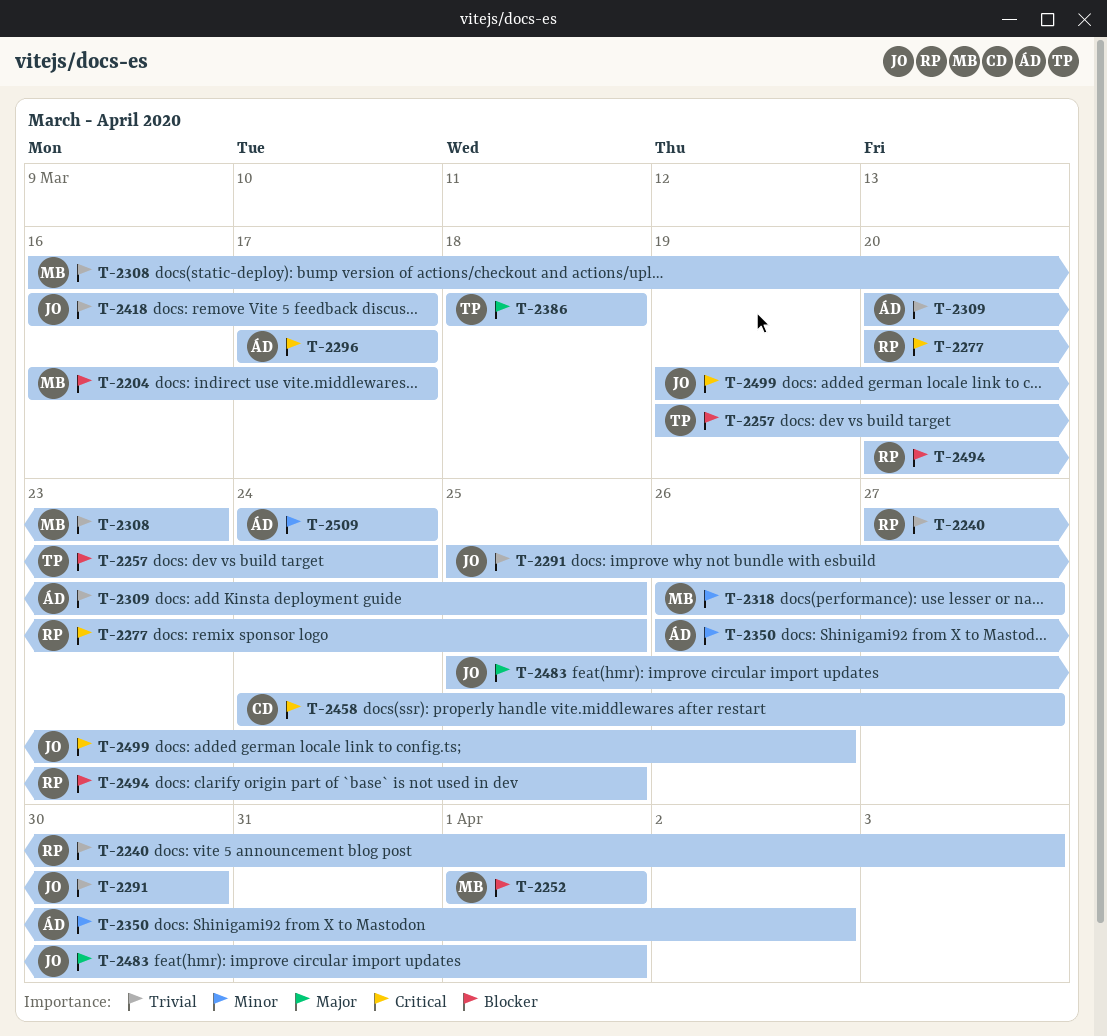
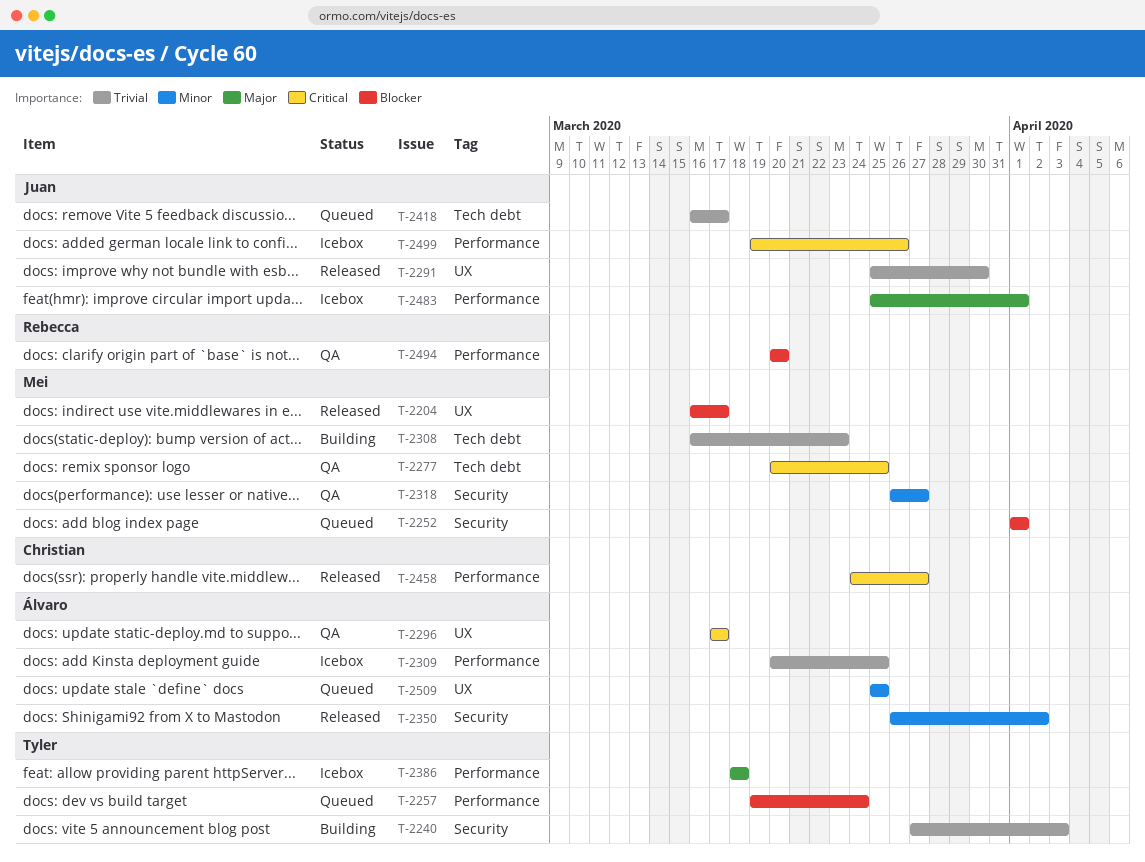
T-2240, owner: Rebecca -> Tyler
T-2277, owner: Rebecca -> Mei
T-2494, due: Mar 25 -> Mar 20
T-2509, start: Mar 24 -> Mar 25
T-2509, due: Mar 24 -> Mar 25

